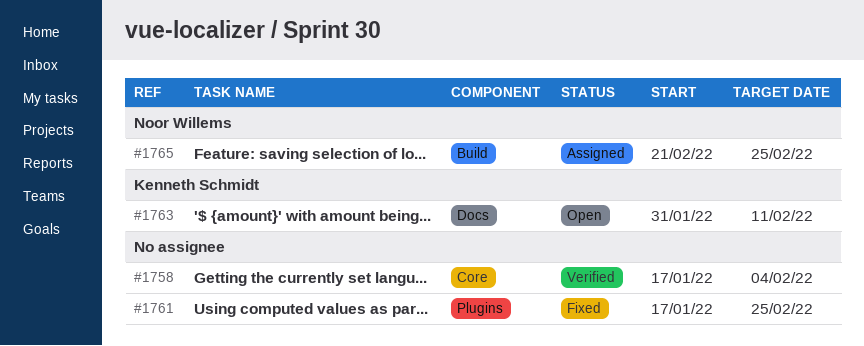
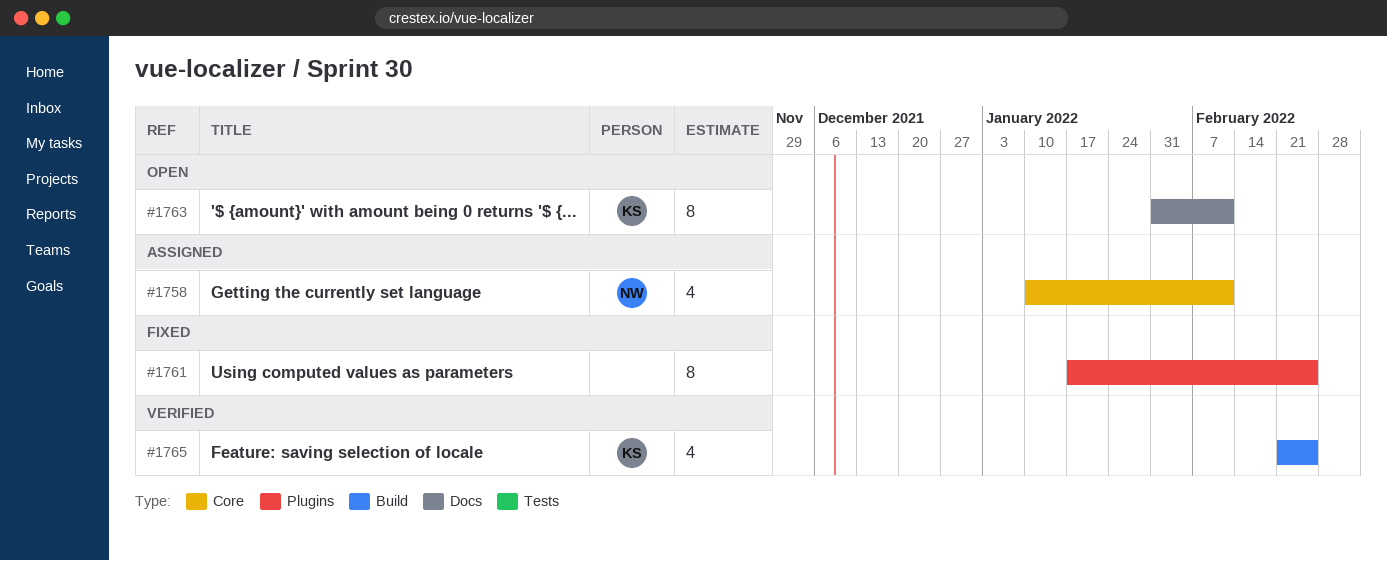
#1758, status: Verified -> Assigned
#1758, owner: none -> Noor Willems
#1758, start: Jan 17 -> Jan 10
#1758, due: Feb 4 -> Feb 11
#1765, status: Assigned -> Verified
#1765, owner: Noor Willems -> Kenneth Schmidt

